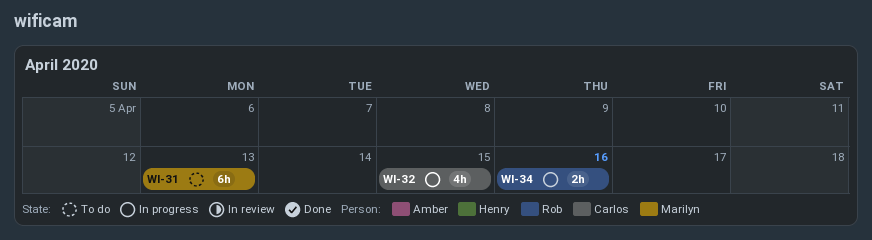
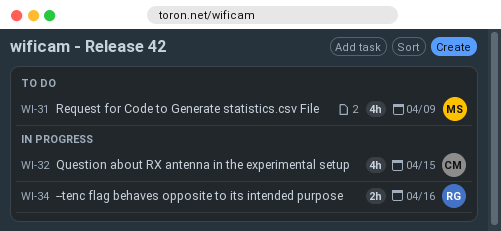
WI-31, estimate: 6h -> 4h
WI-31, due: Apr 13 -> Apr 9

